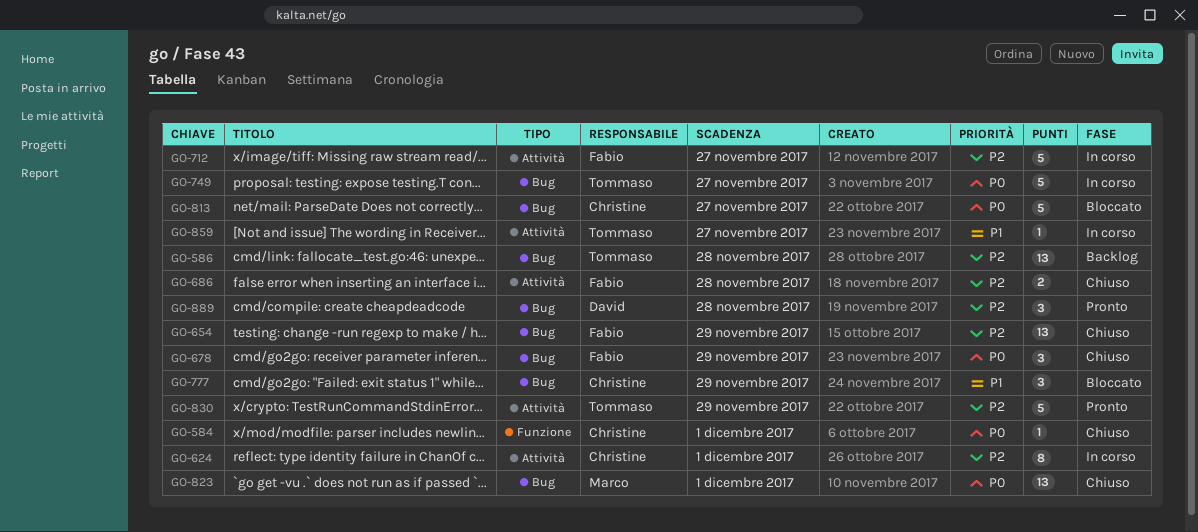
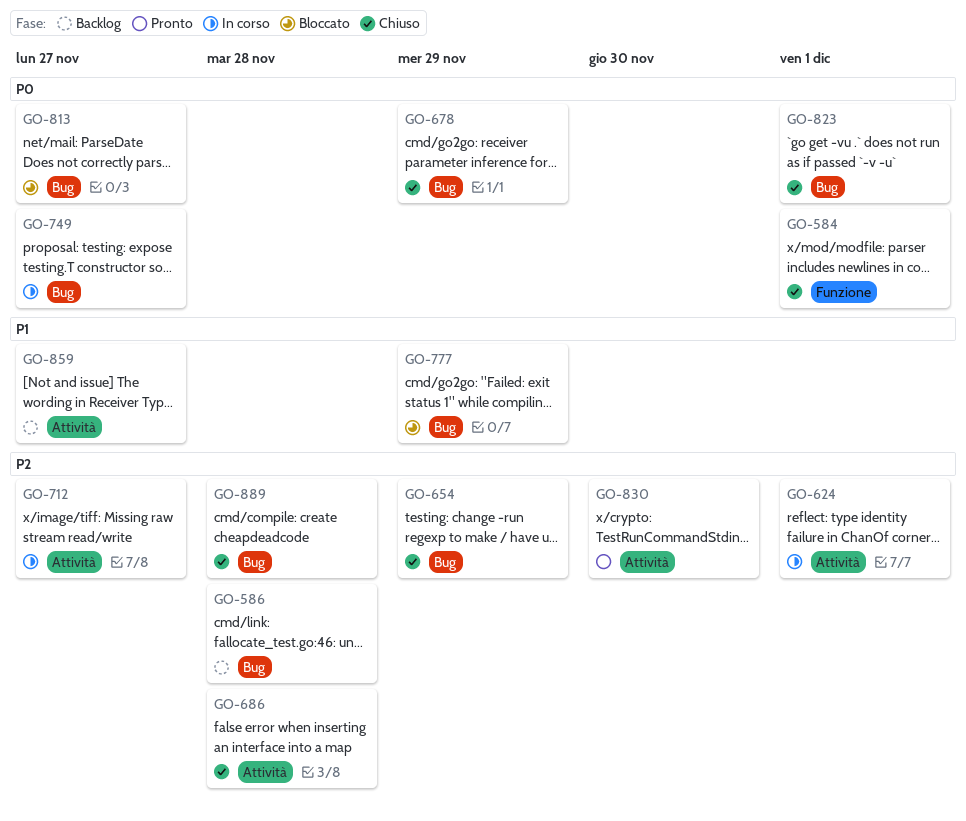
GO-830, due: Nov 29 -> Nov 30
GO-859, status: In corso -> Backlog
GO-889, status: Pronto -> Chiuso

